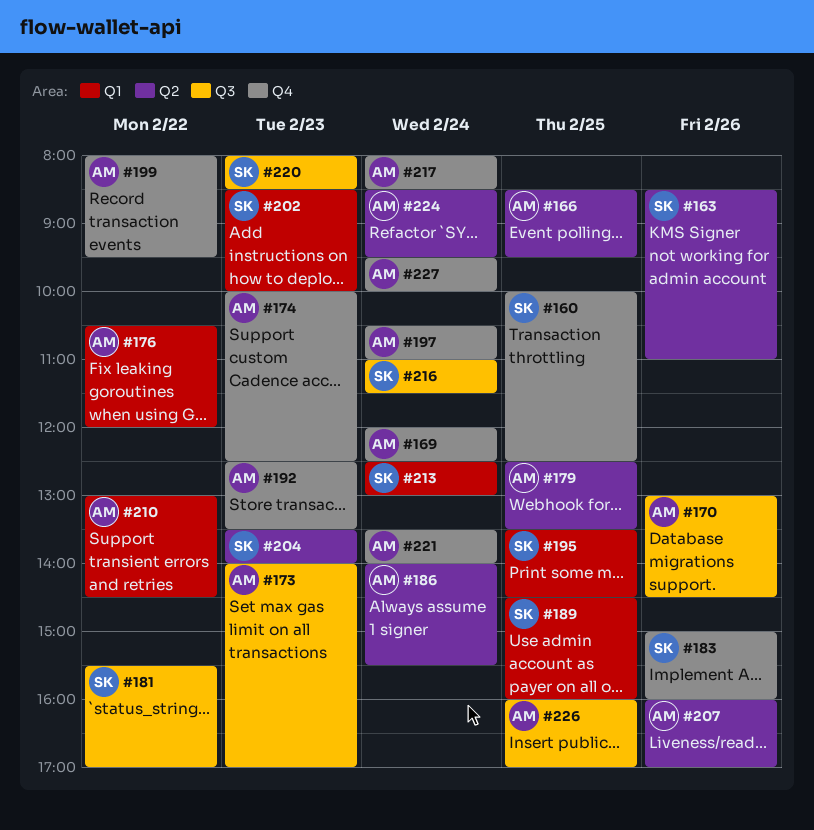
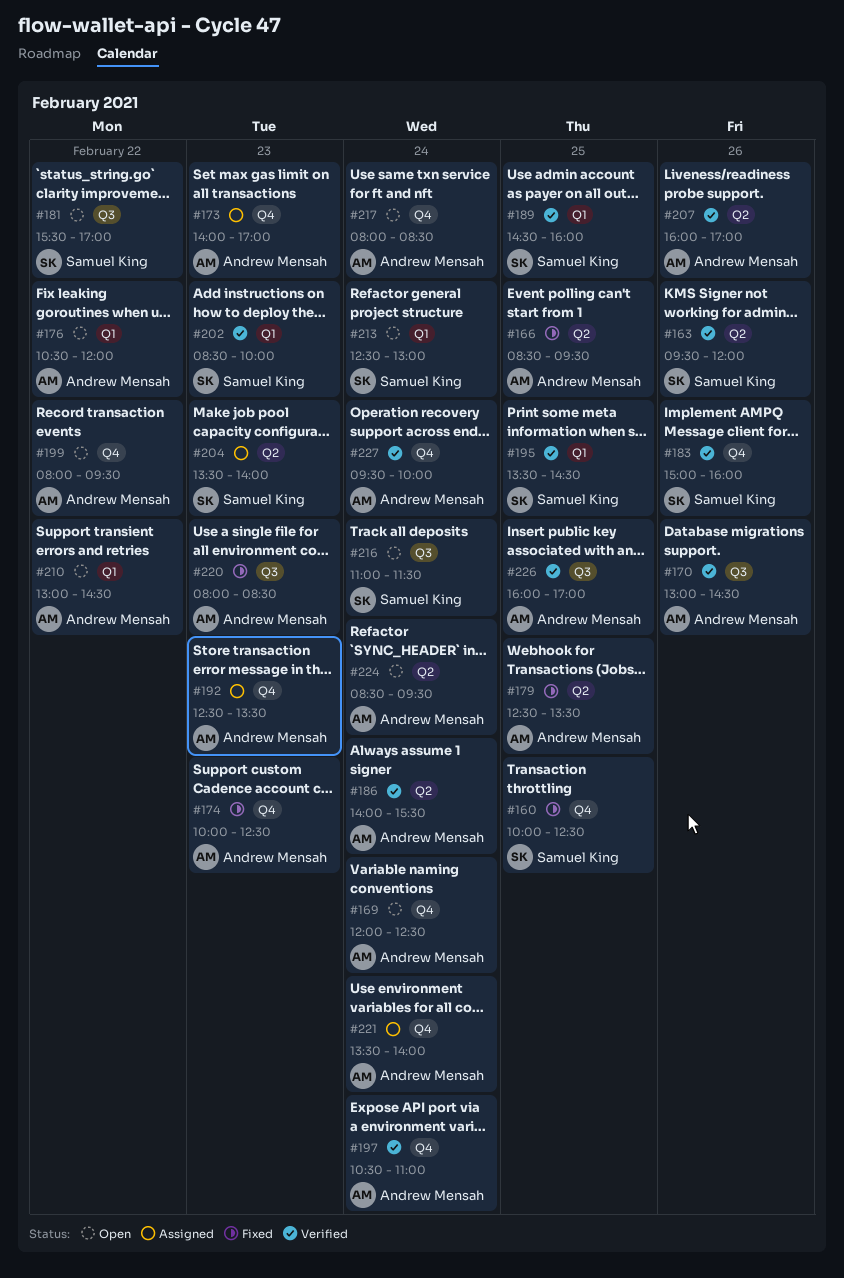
#163, begins: 08:30 -> 09:30
#163, ends: 11:00 -> 12:00
#173, label: Q3 -> Q4
#220, owner: Samuel King -> Andrew Mensah

